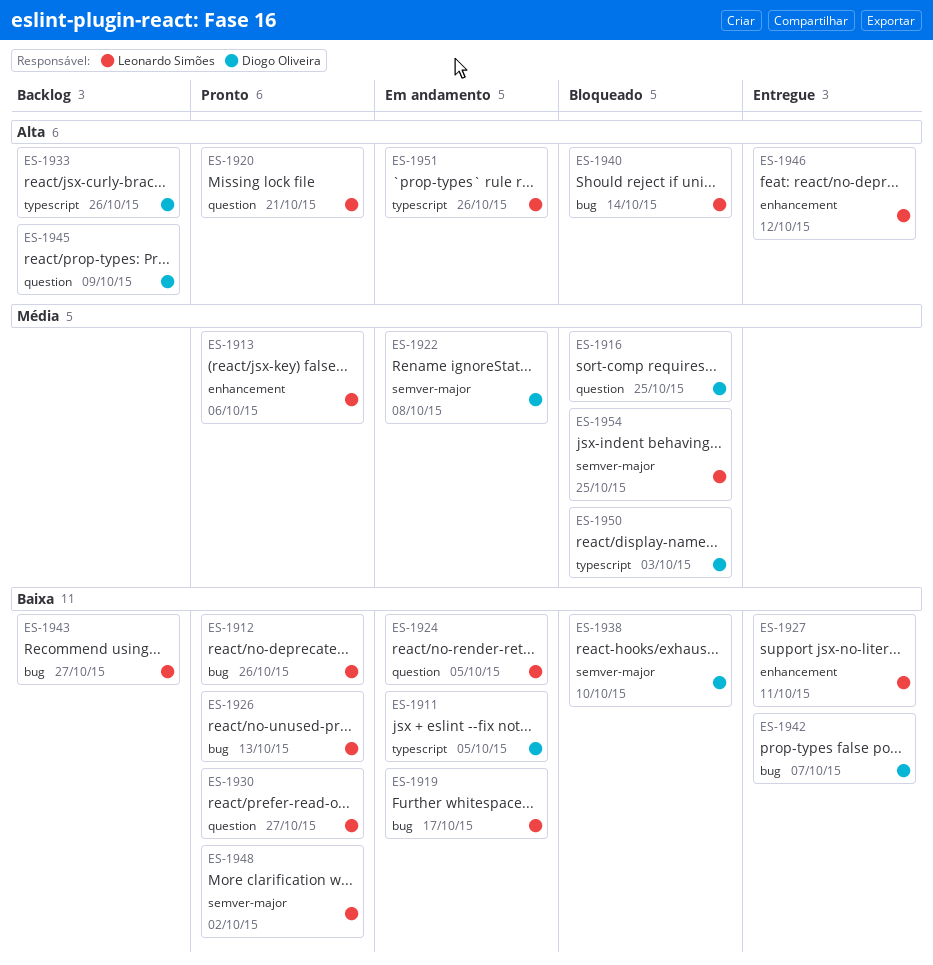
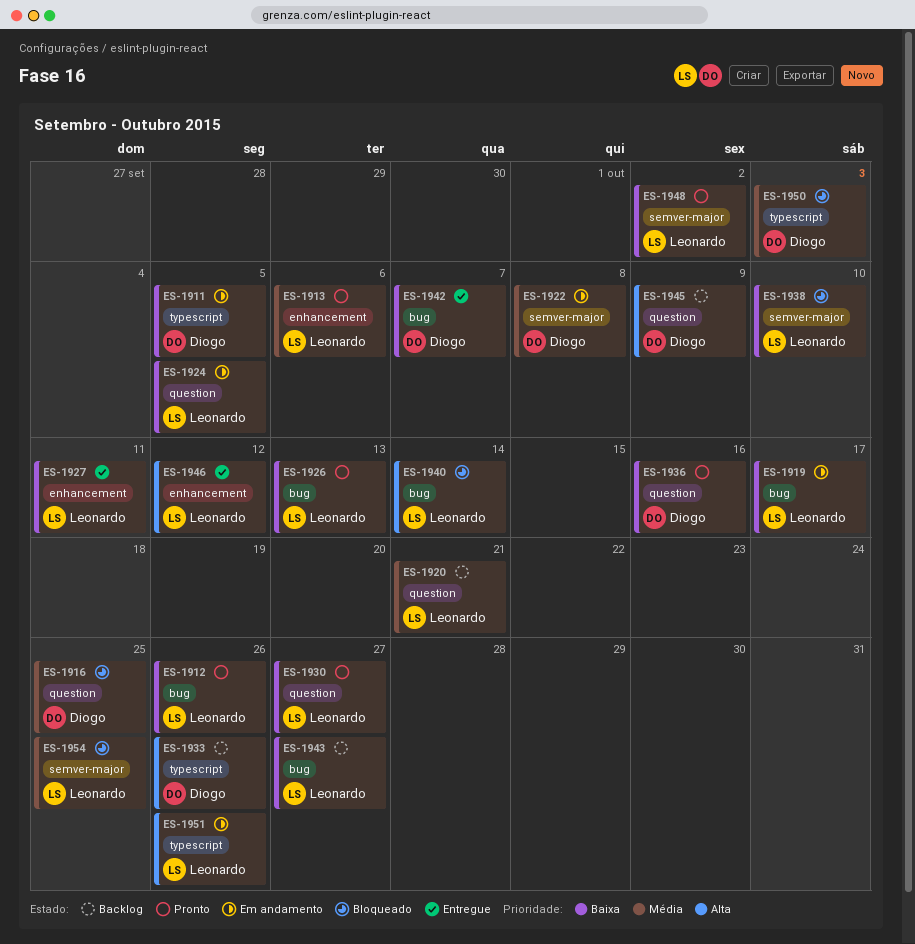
ES-1920, status: Pronto -> Backlog
ES-1920, priority: Alta -> Média
ES-1936: none -> present
ES-1938, owner: Diogo Oliveira -> Leonardo Simões

